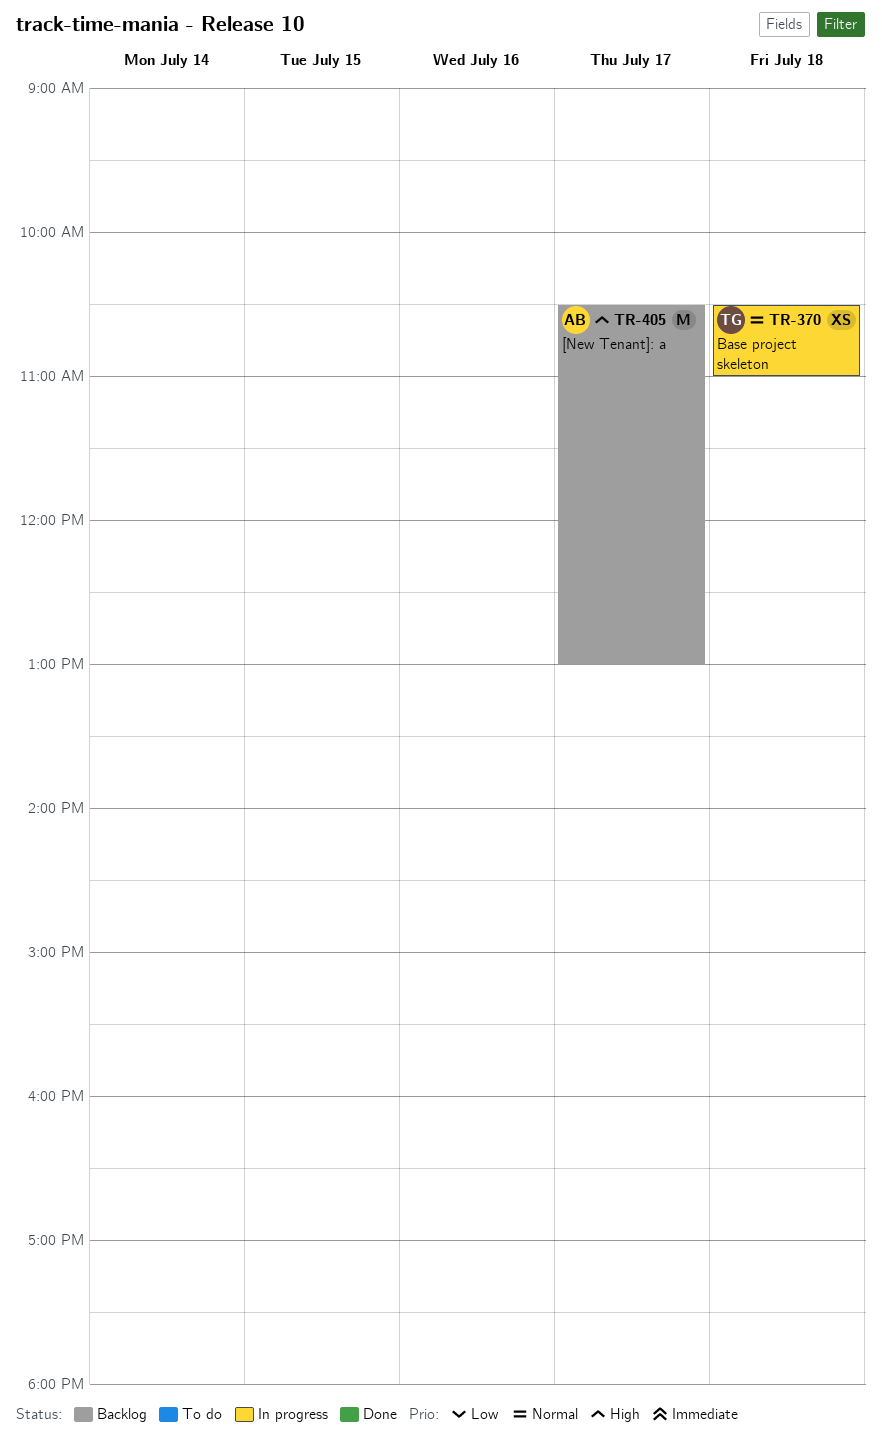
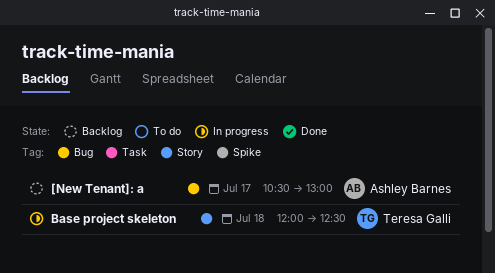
Base project skeleton, begins: 10:30 -> 12:00
Base project skeleton, ends: 11:00 -> 12:30

